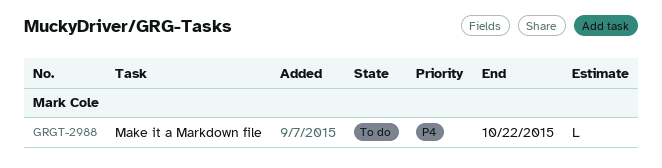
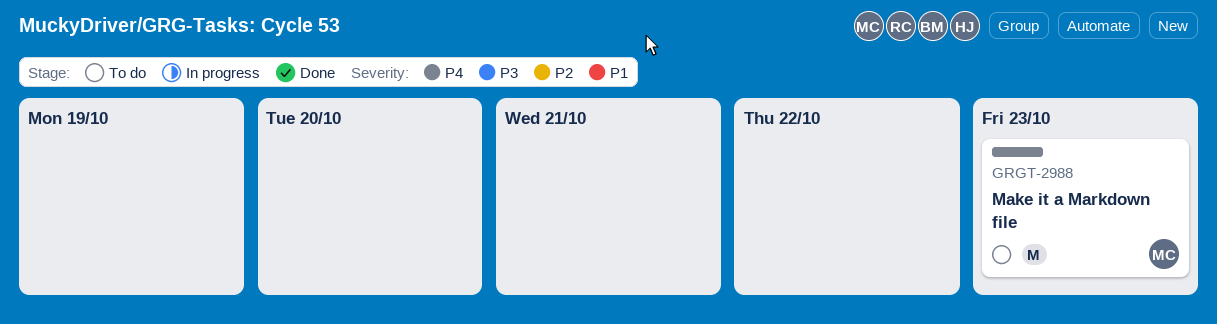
GRGT-2988, estimate: L -> M
GRGT-2988, due: Oct 22 -> Oct 23

